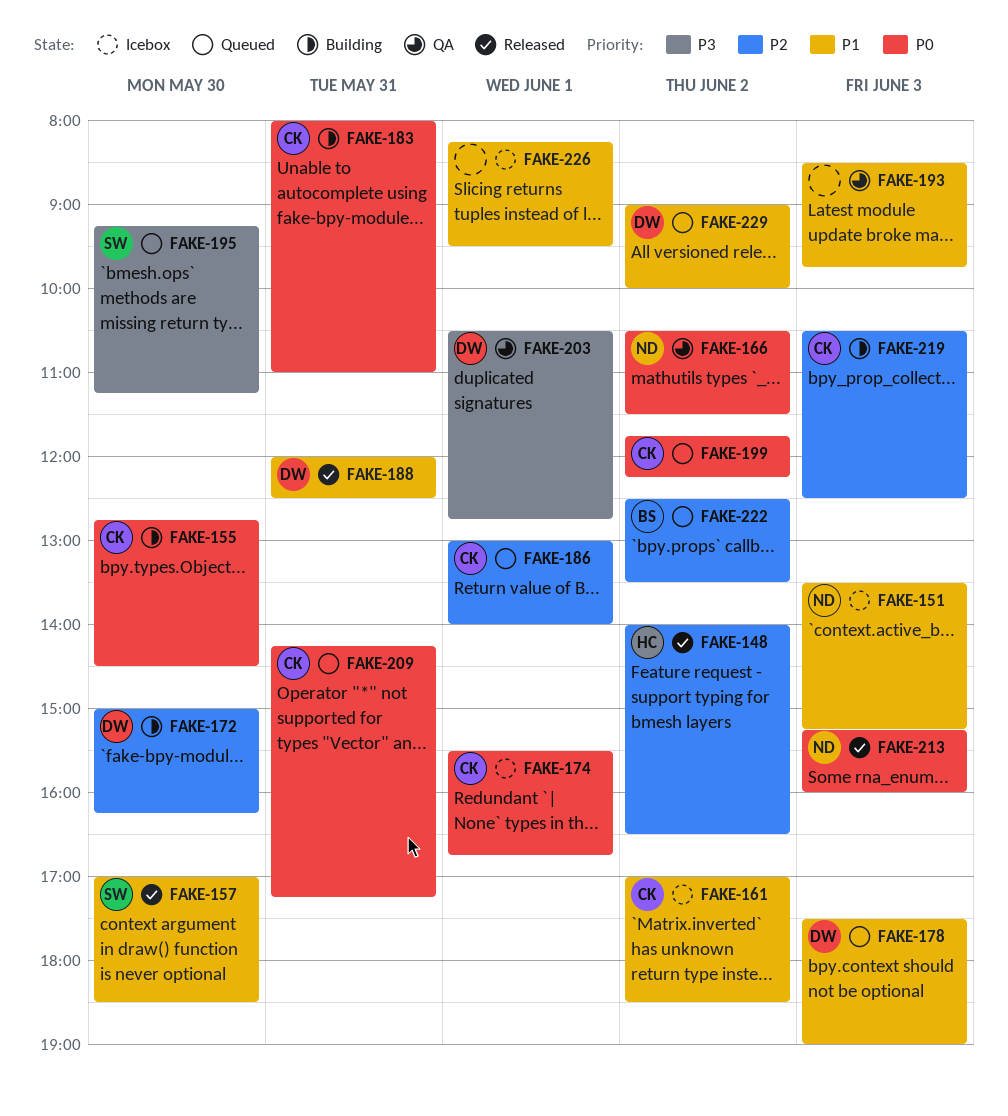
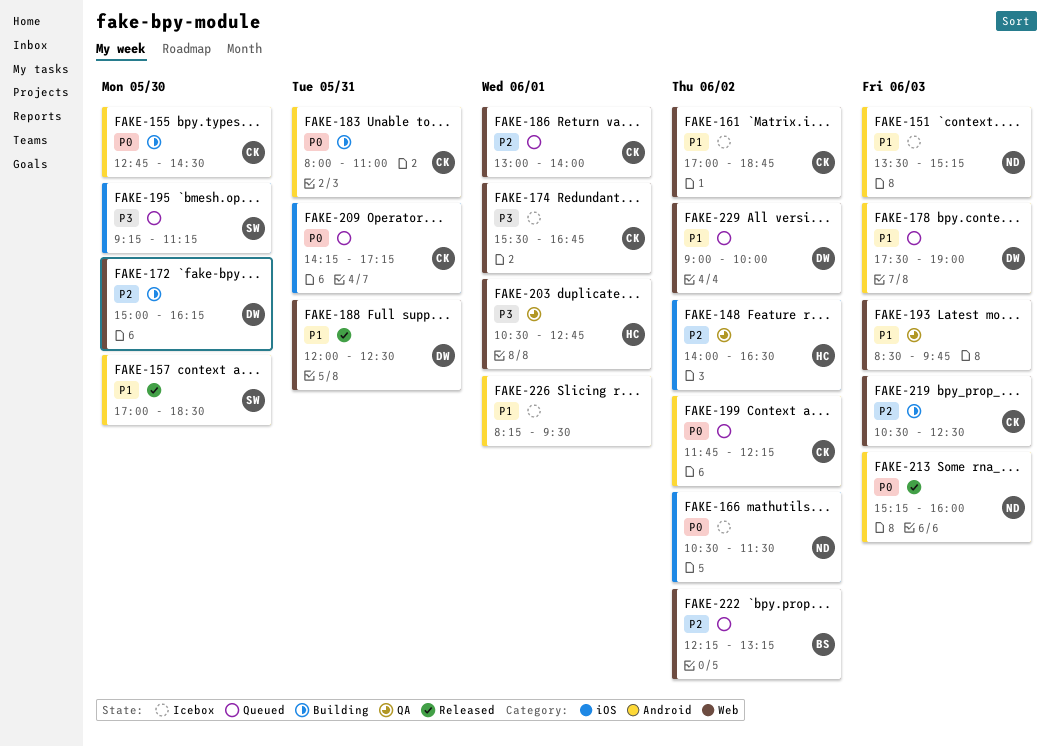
FAKE-148, status: Released -> QA
FAKE-161, ends: 18:30 -> 18:45
FAKE-166, status: QA -> Icebox
FAKE-174, priority: P0 -> P3
FAKE-203, owner: DW -> HC
FAKE-222, begins: 12:30 -> 12:15
FAKE-222, ends: 13:30 -> 13:15

